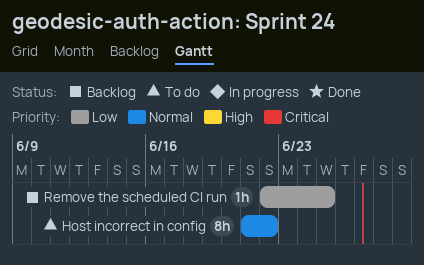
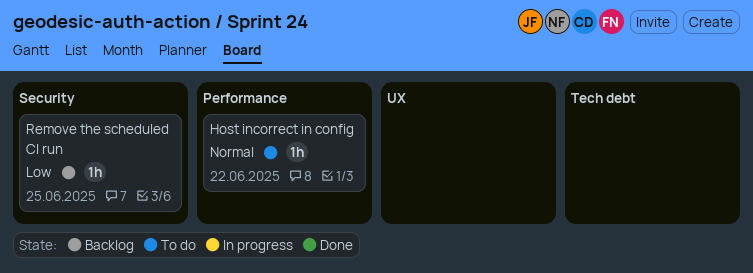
Host incorrect in config, estimate: 8h -> 1h

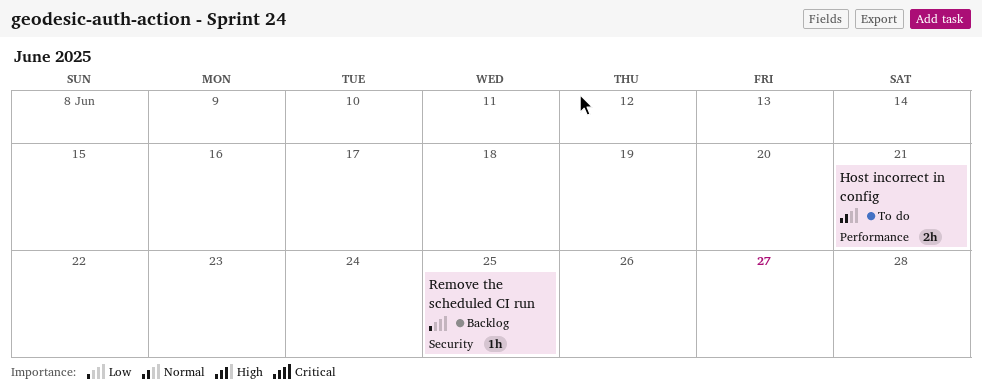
Host incorrect in config, estimate: 1h -> 2h
Host incorrect in config, due: Jun 22 -> Jun 21

